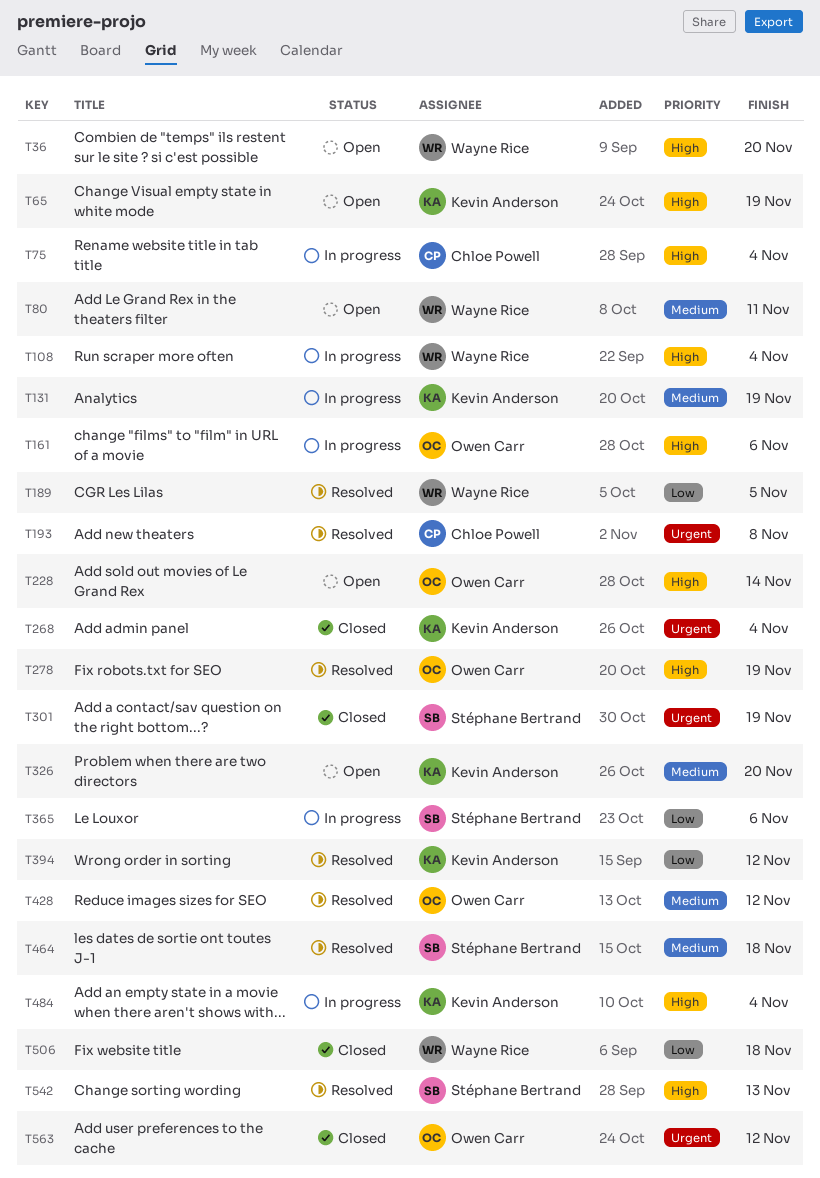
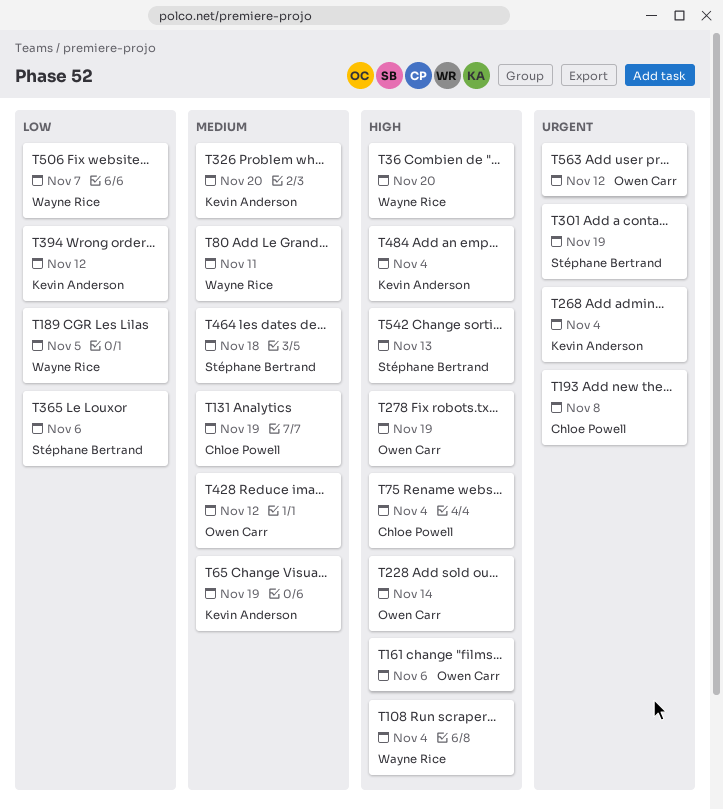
T65, priority: High -> Medium
T131, owner: Kevin Anderson -> Chloe Powell
T506, due: Nov 18 -> Nov 7

